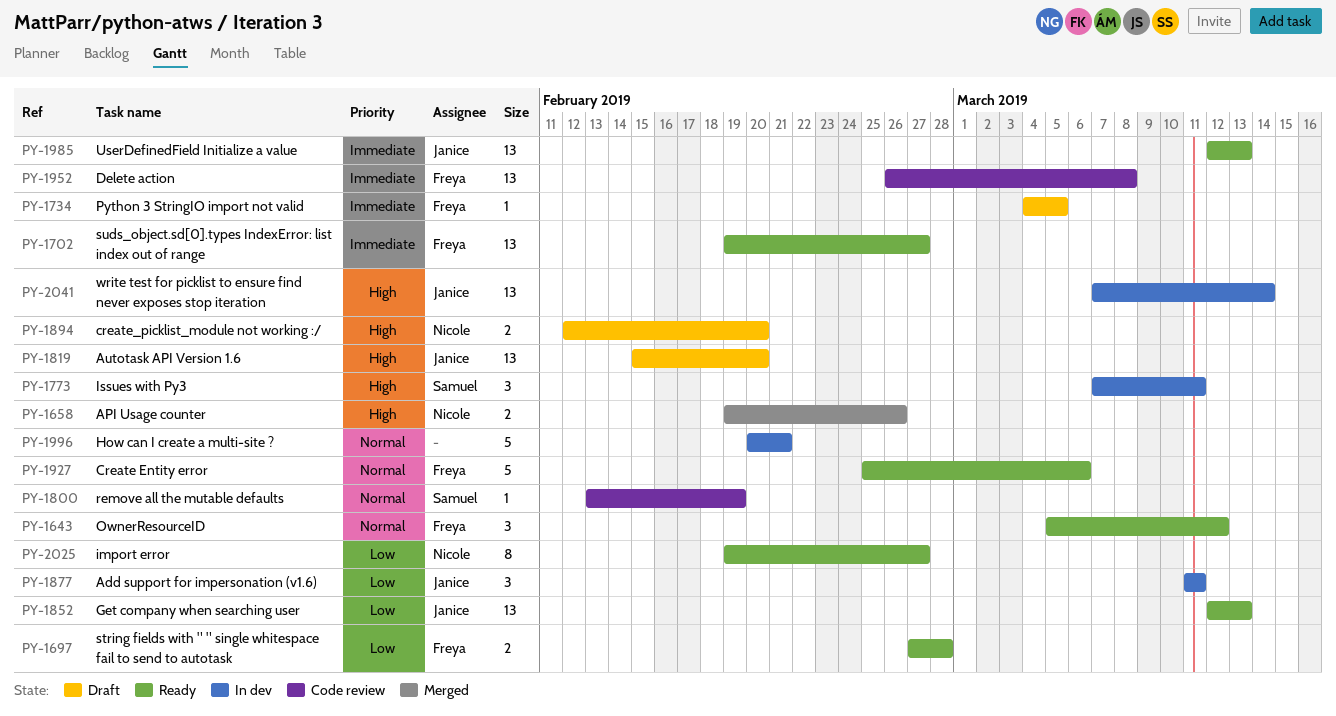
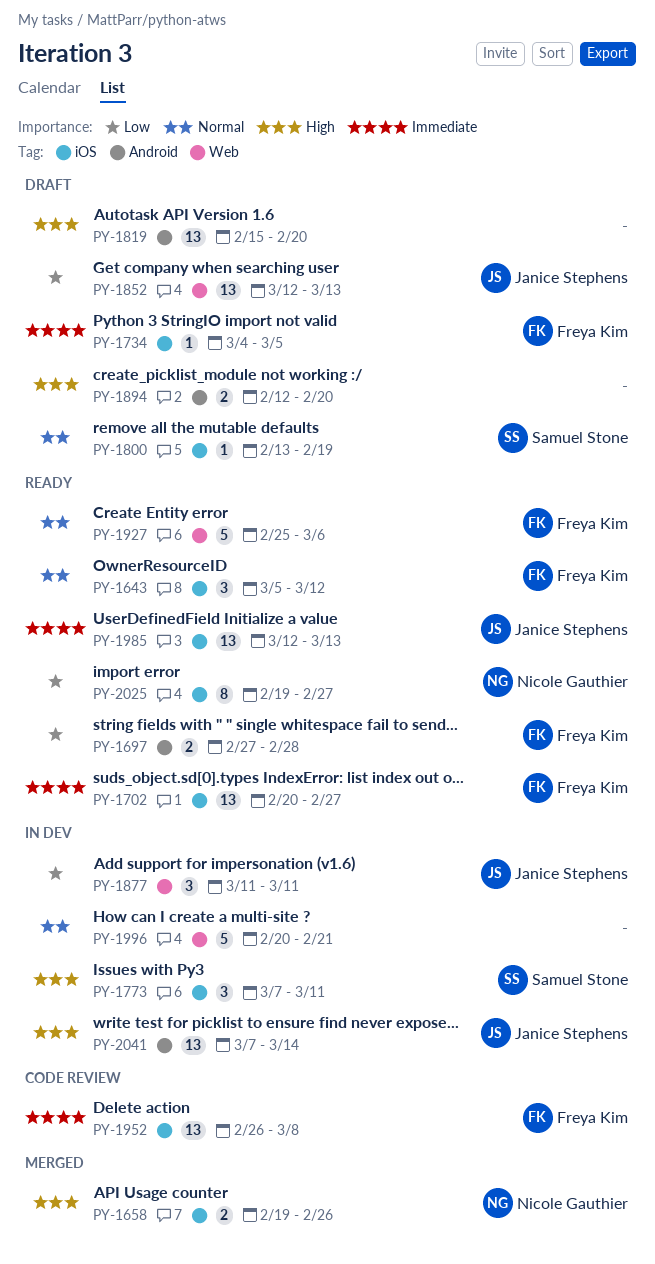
PY-1702, start: Feb 19 -> Feb 20
PY-1800, status: Code review -> Draft
PY-1819, owner: Janice Stephens -> none
PY-1852, status: Ready -> Draft
PY-1894, owner: Nicole Gauthier -> none

